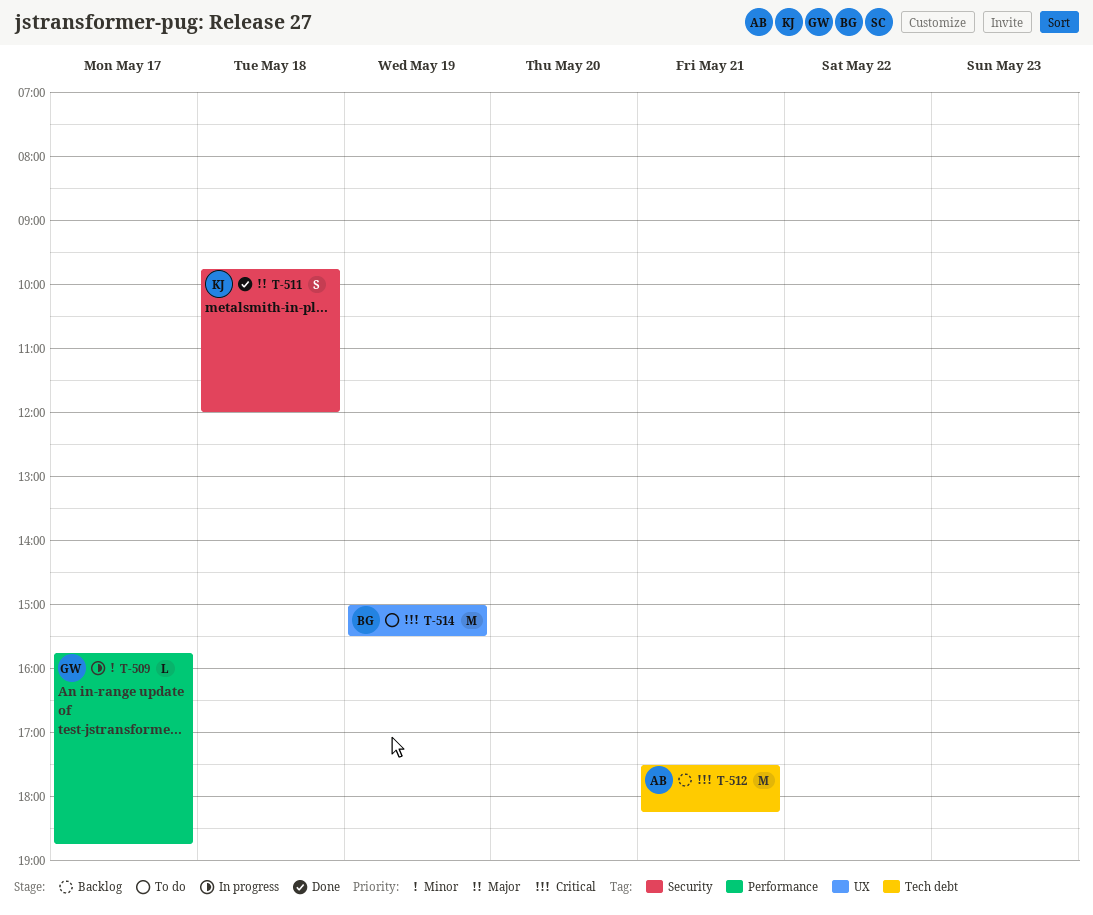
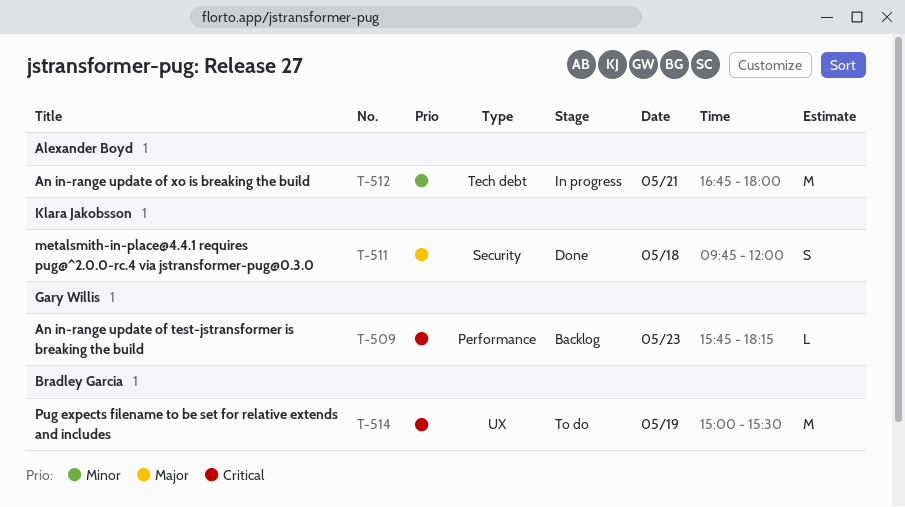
T-509, status: In progress -> Backlog
T-509, priority: Minor -> Critical
T-509, day: May 17 -> May 23
T-509, ends: 18:45 -> 18:15
T-512, status: Backlog -> In progress
T-512, priority: Critical -> Minor
T-512, begins: 17:30 -> 16:45
T-512, ends: 18:15 -> 18:00

